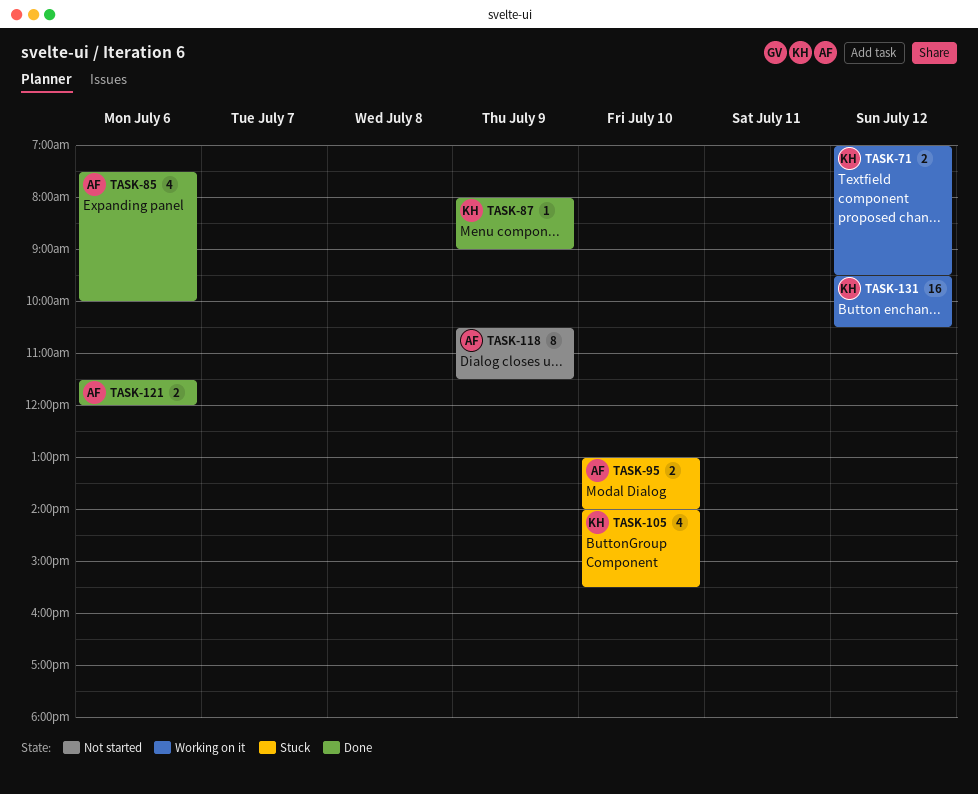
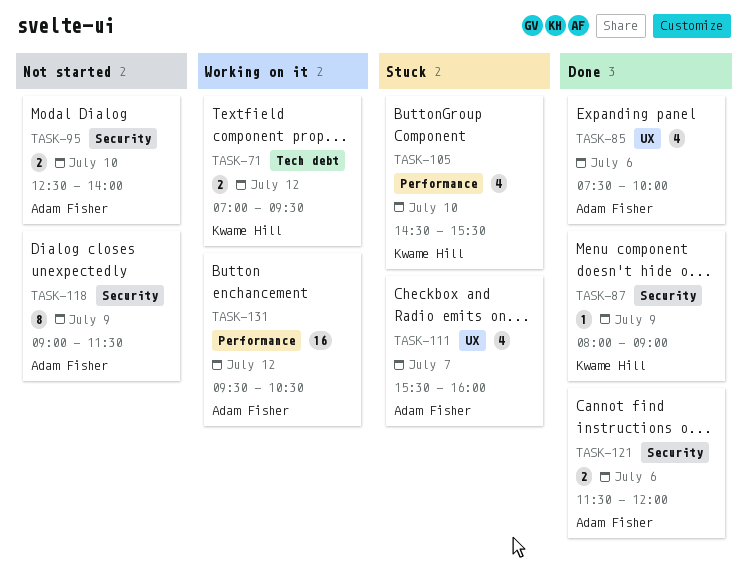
TASK-95, status: Stuck -> Not started
TASK-95, begins: 13:00 -> 12:30
TASK-105, begins: 14:00 -> 14:30
TASK-111: none -> present
TASK-118, begins: 10:30 -> 09:00
TASK-131, owner: Kwame Hill -> Adam Fisher

